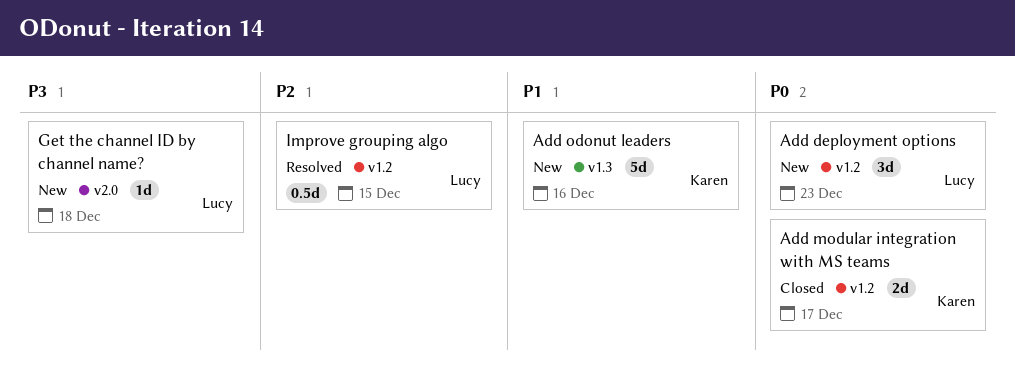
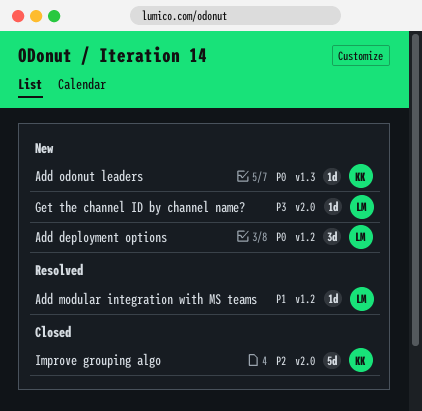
Add modular integration with MS teams, status: Closed -> Resolved
Add modular integration with MS teams, owner: Karen -> Lucy
Add modular integration with MS teams, priority: P0 -> P1
Add modular integration with MS teams, estimate: 2d -> 1d
Add odonut leaders, priority: P1 -> P0
Add odonut leaders, estimate: 5d -> 1d
Improve grouping algo, status: Resolved -> Closed
Improve grouping algo, owner: Lucy -> Karen
Improve grouping algo, label: v1.2 -> v2.0
Improve grouping algo, estimate: 0.5d -> 5d

